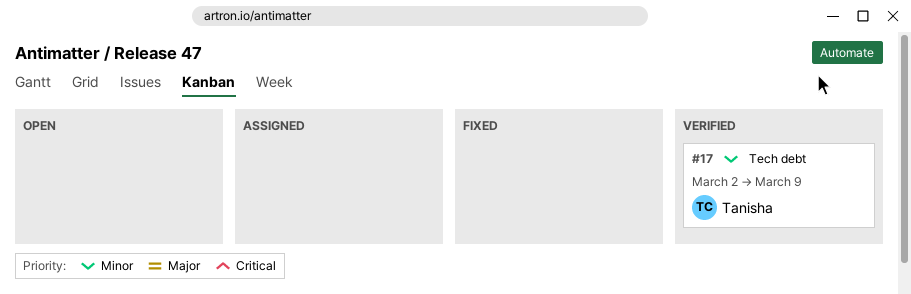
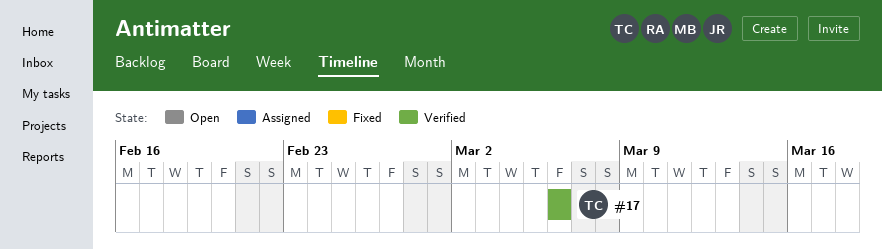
#17, start: Mar 2 -> Mar 6
#17, due: Mar 9 -> Mar 6

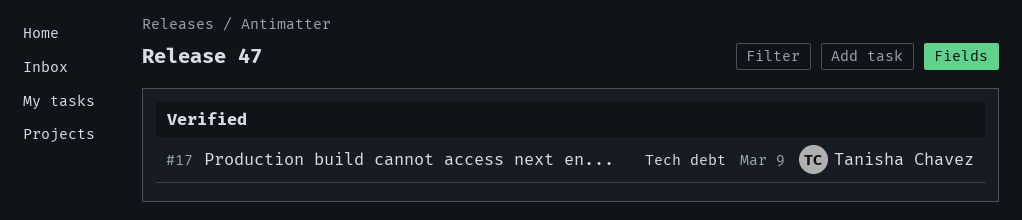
#17, due: Mar 6 -> Mar 9

